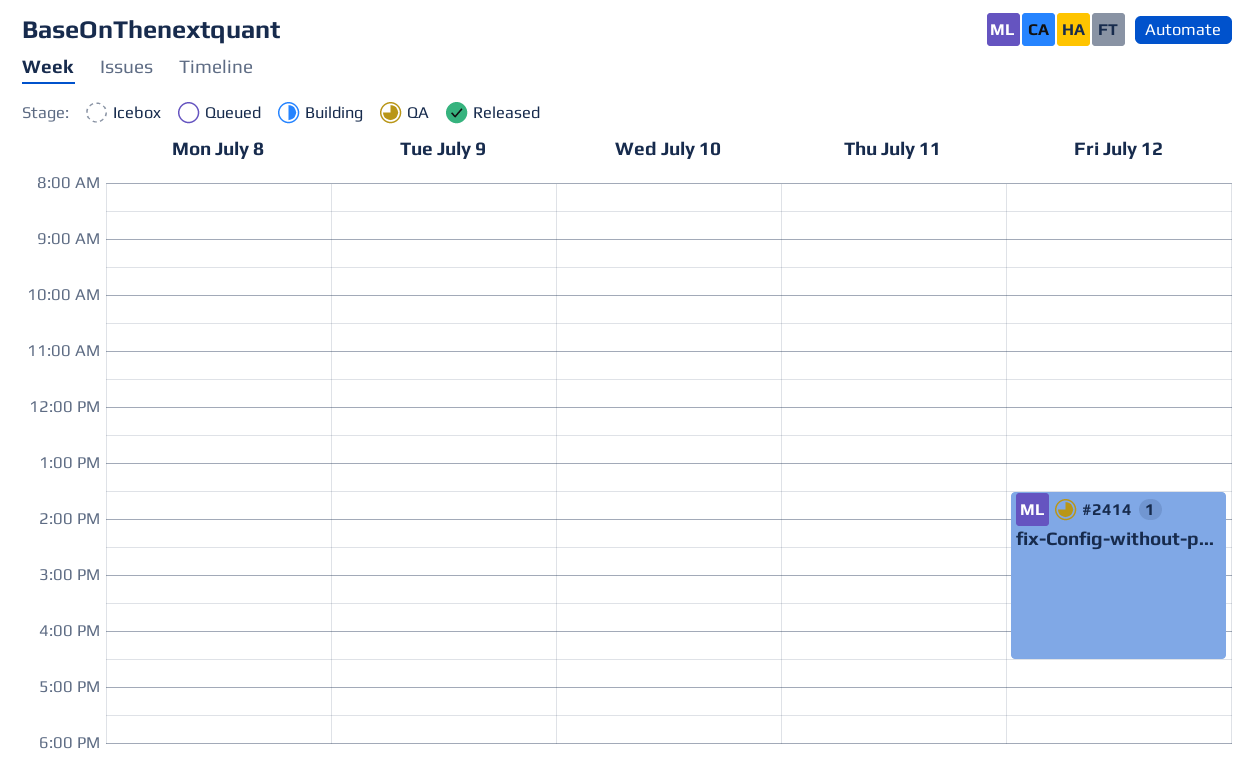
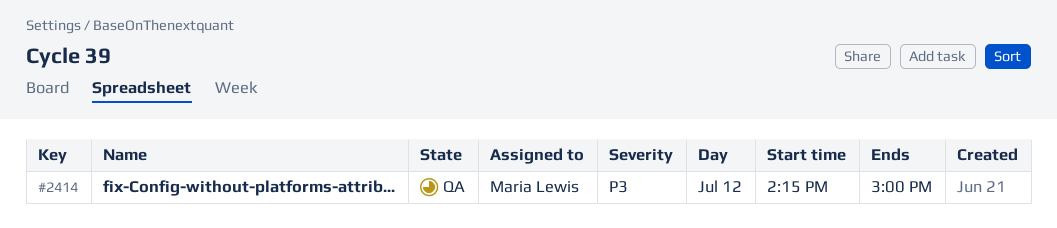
#2414, begins: 13:30 -> 14:15
#2414, ends: 16:30 -> 15:00

